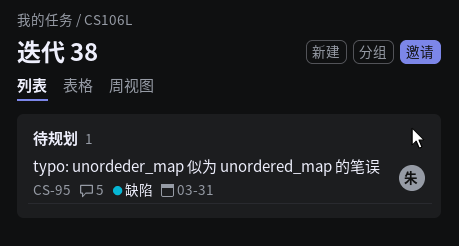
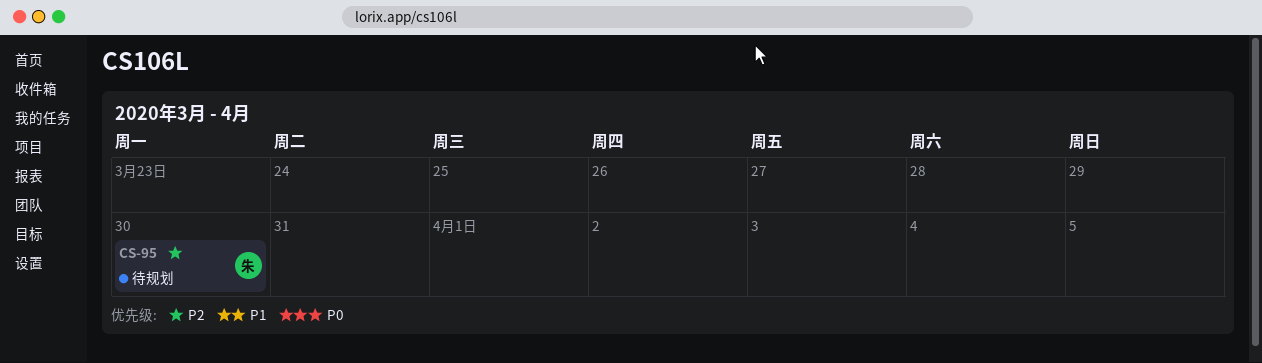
CS-95, due: Mar 31 -> Mar 30

